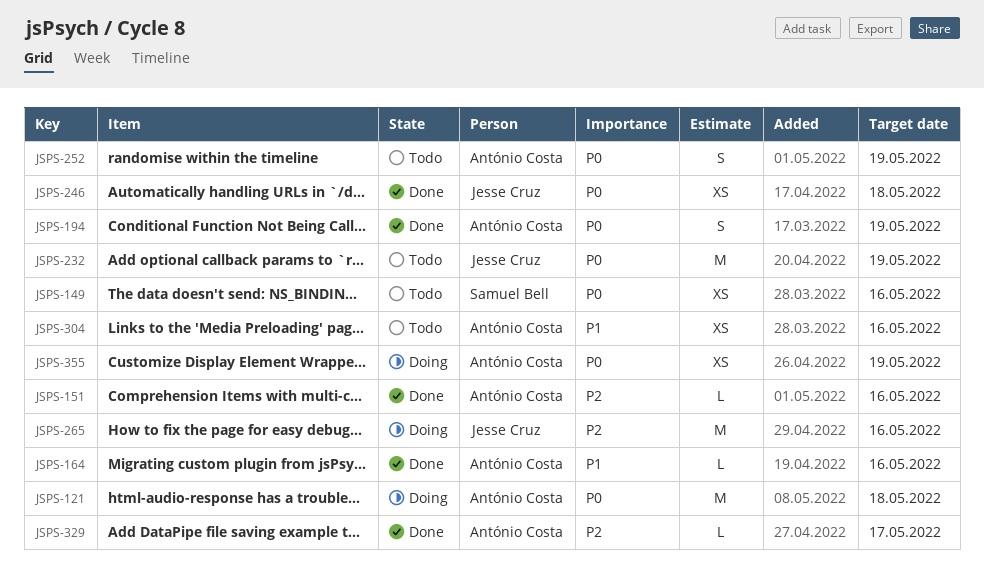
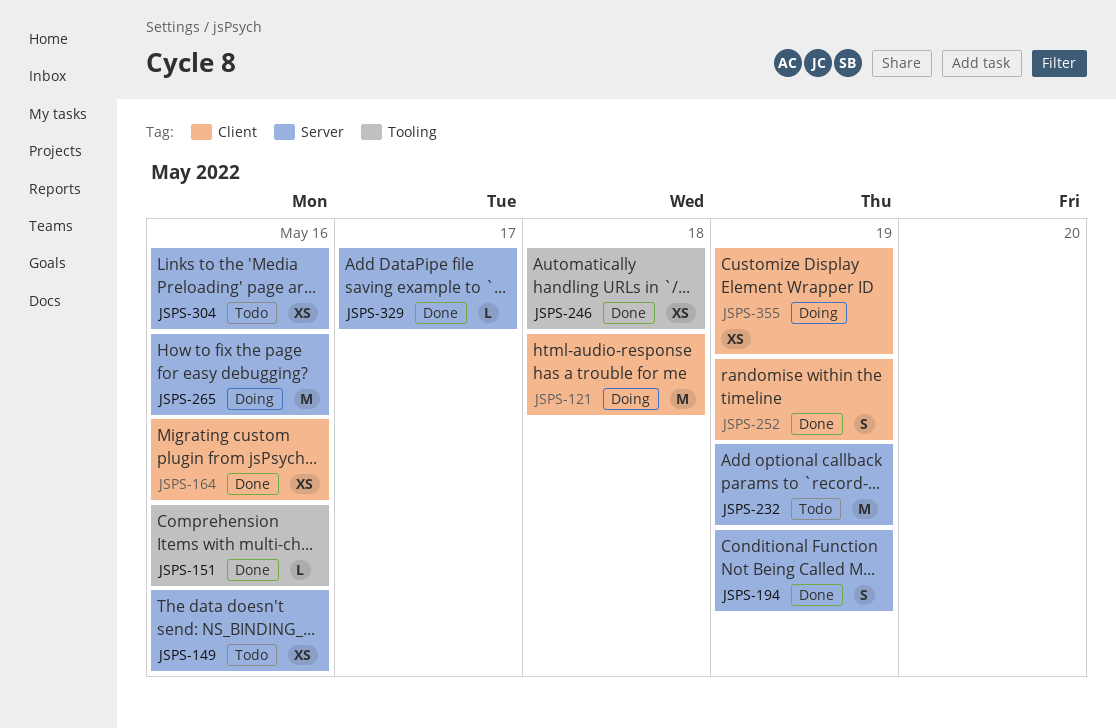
JSPS-164, estimate: L -> XS
JSPS-252, status: Todo -> Done

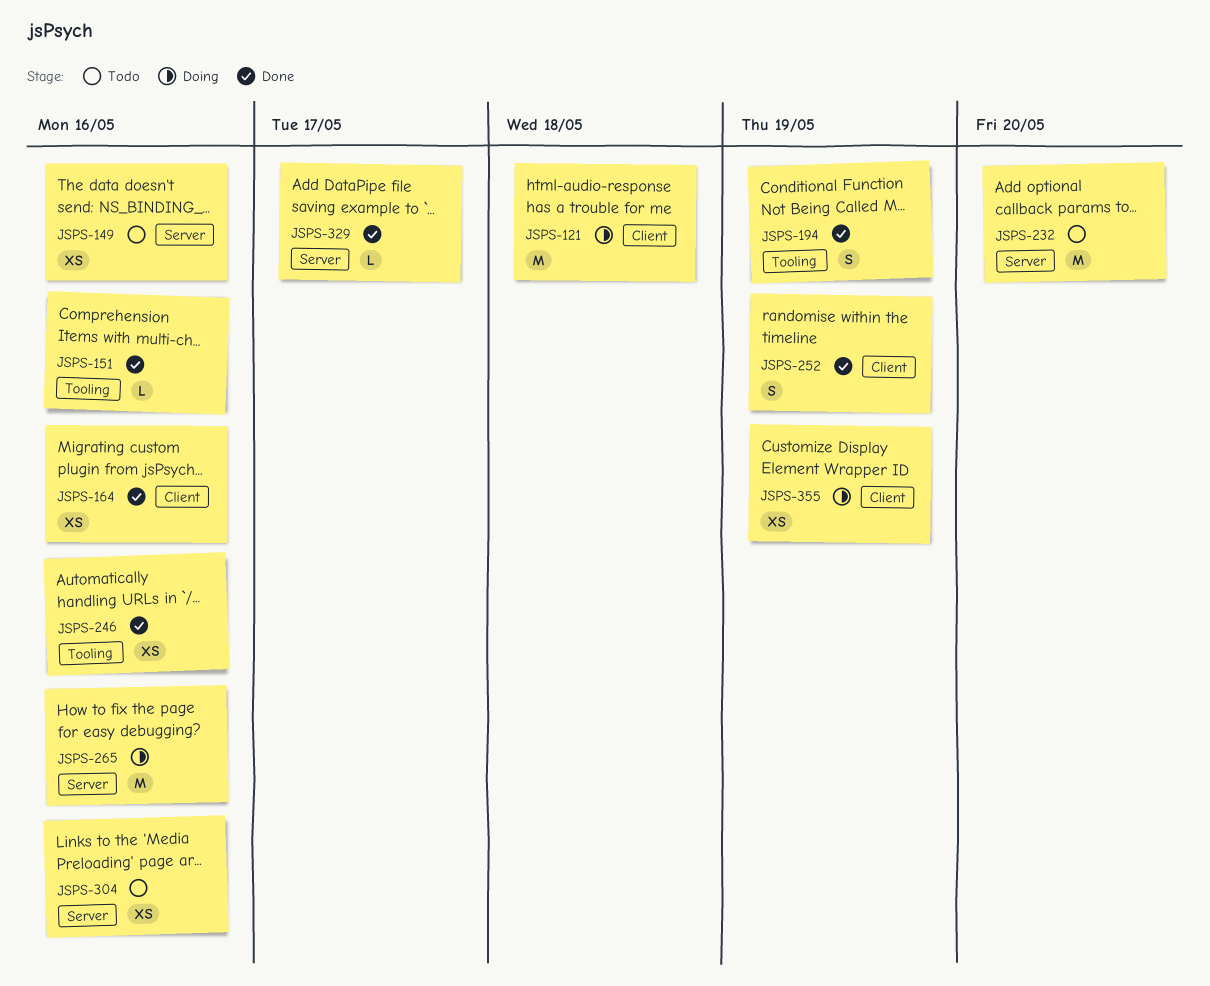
JSPS-194, label: Server -> Tooling
JSPS-232, due: May 19 -> May 20
JSPS-246, due: May 18 -> May 16

